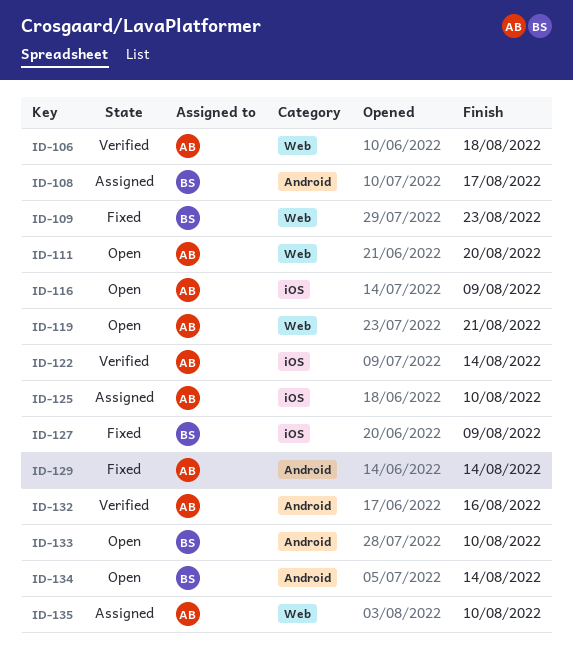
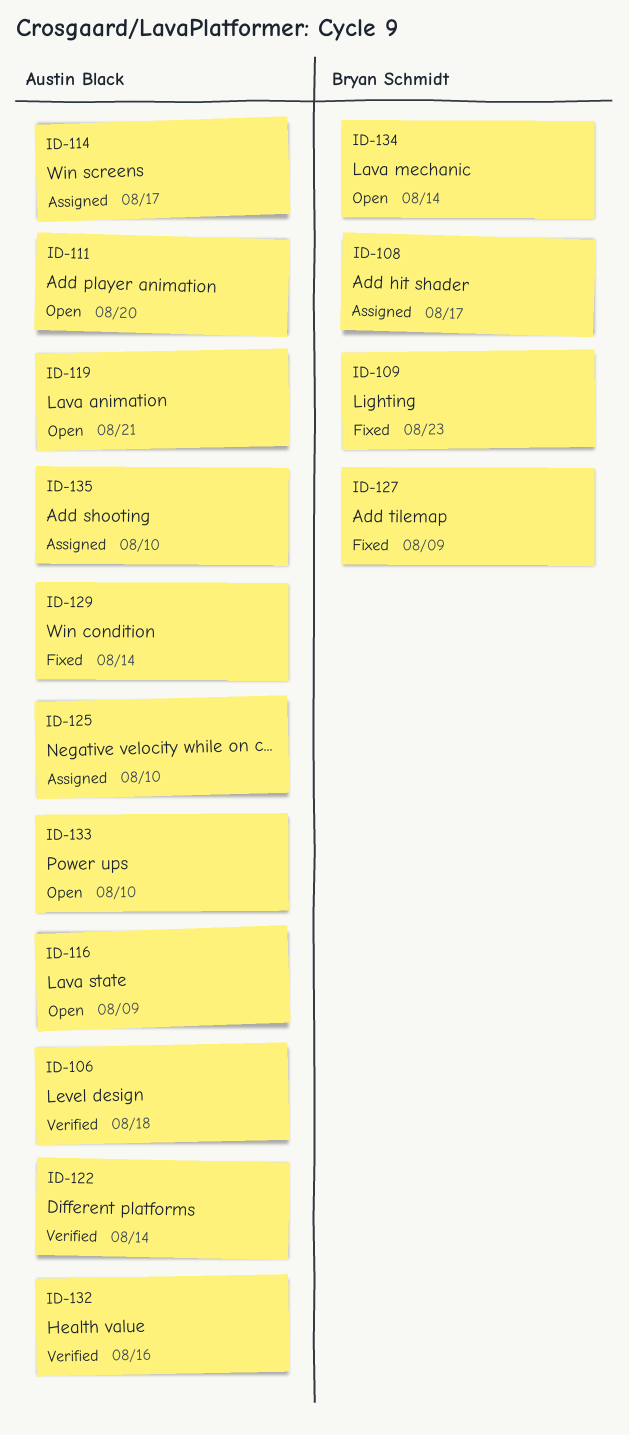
ID-114: none -> present
ID-133, owner: Bryan Schmidt -> Austin Black

